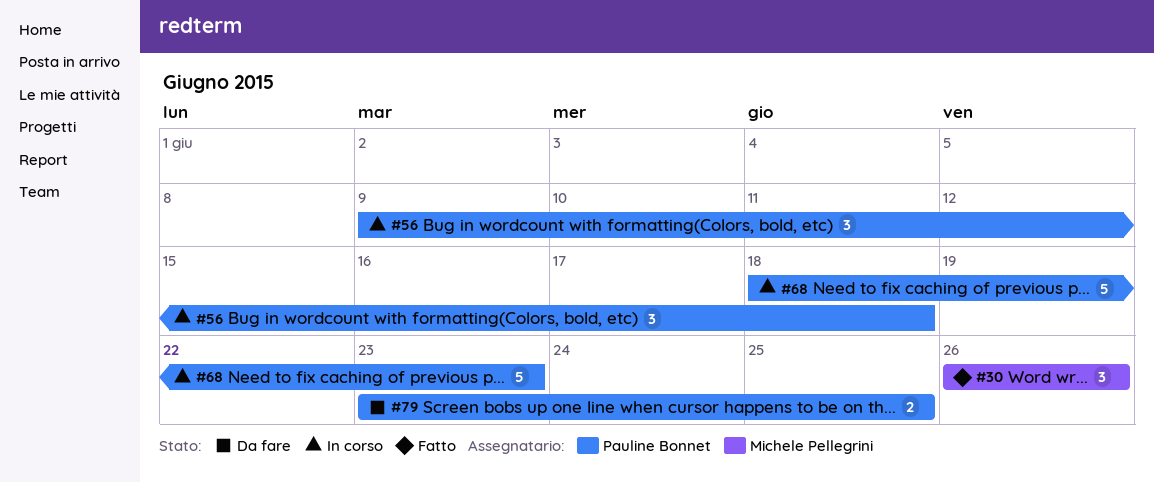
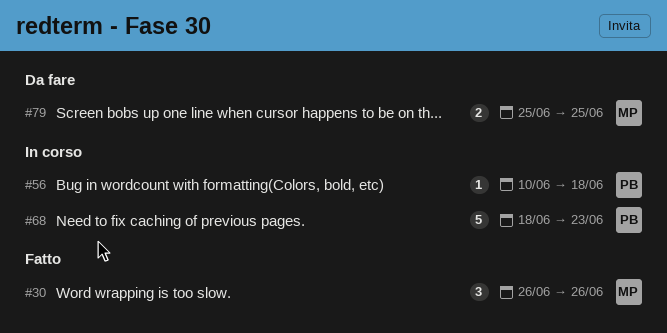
#56, estimate: 3 -> 1
#56, start: Jun 9 -> Jun 10
#79, owner: Pauline Bonnet -> Michele Pellegrini
#79, start: Jun 23 -> Jun 25

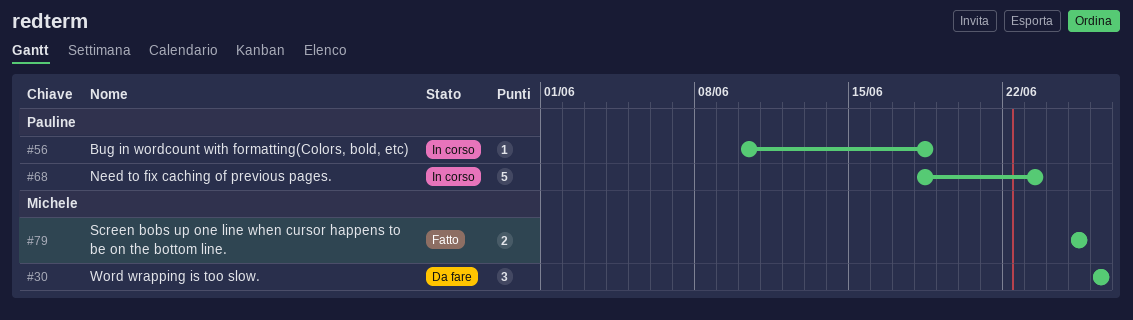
#30, status: Fatto -> Da fare
#79, status: Da fare -> Fatto

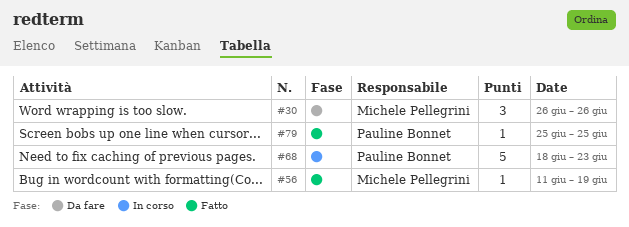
#56, status: In corso -> Fatto
#56, owner: Pauline Bonnet -> Michele Pellegrini
#56, start: Jun 10 -> Jun 11
#56, due: Jun 18 -> Jun 19
#79, owner: Michele Pellegrini -> Pauline Bonnet
#79, estimate: 2 -> 1

